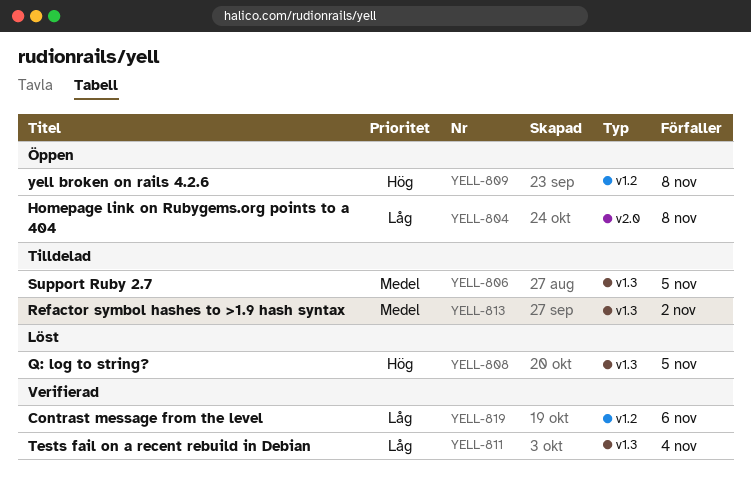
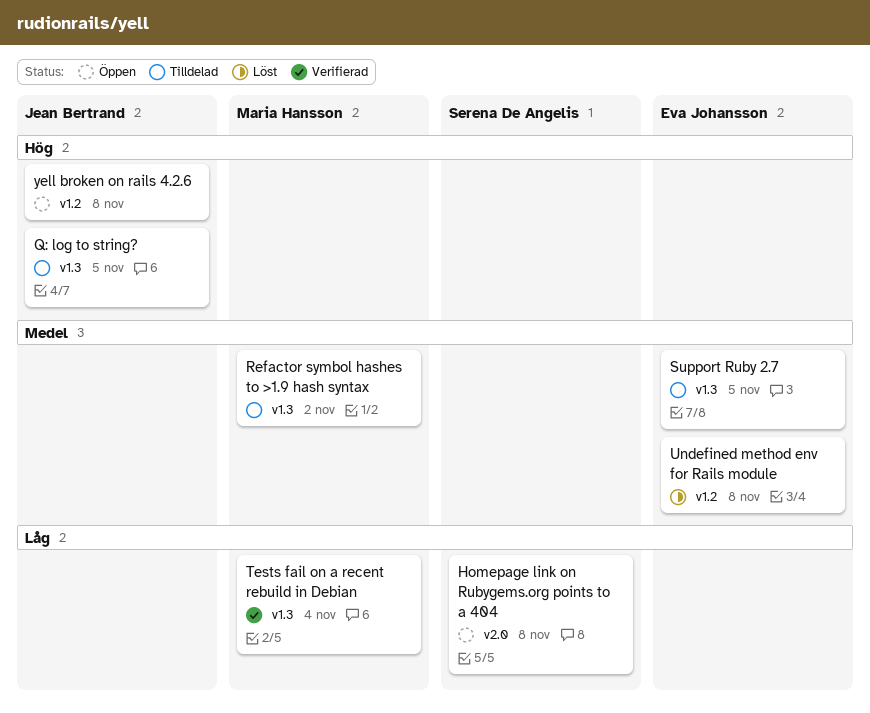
Contrast message from the level: present -> none
Q: log to string?, status: Löst -> Tilldelad
Undefined method env for Rails module: none -> present

